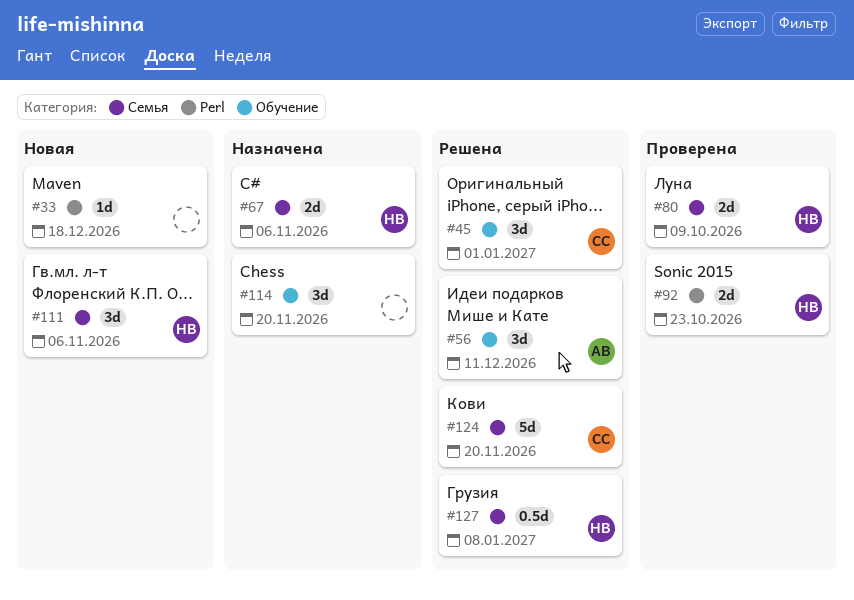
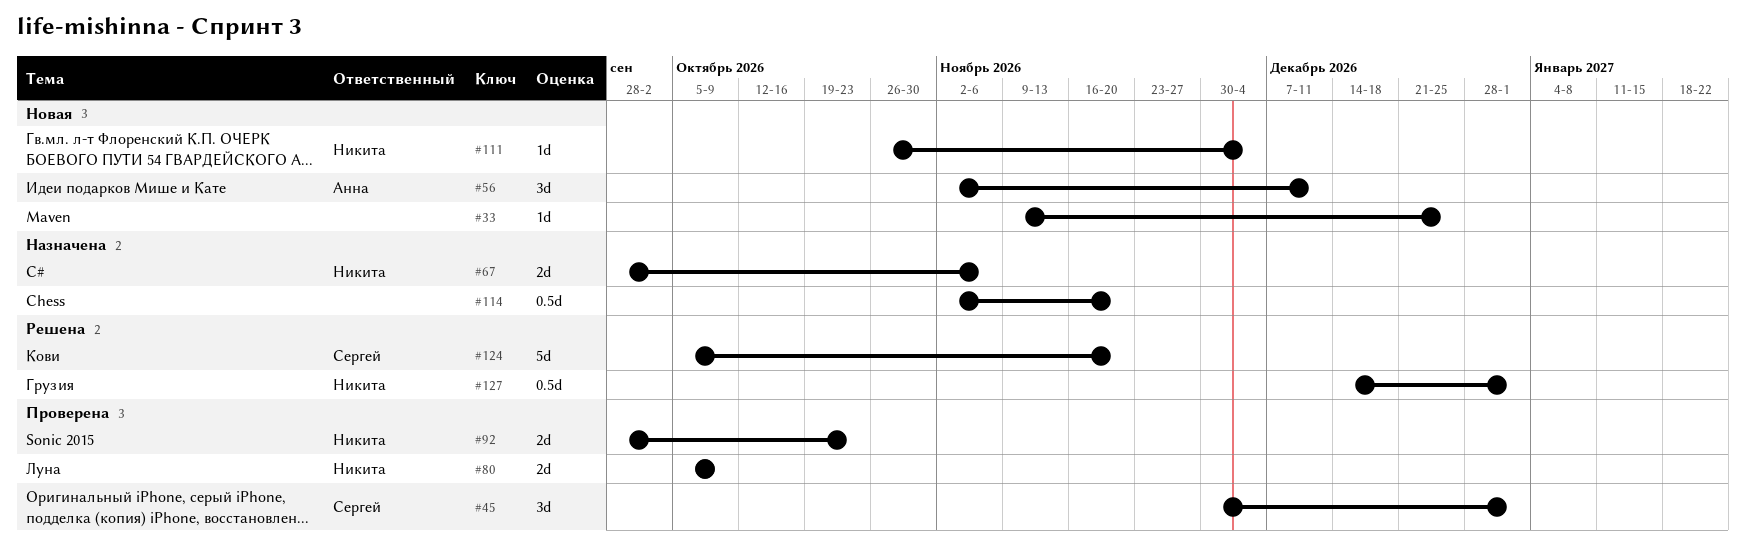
#33, due: Dec 18 -> Dec 25
#45, status: Решена -> Проверена
#56, status: Решена -> Новая
#111, estimate: 3d -> 1d
#111, due: Nov 6 -> Dec 4
#114, estimate: 3d -> 0.5d
#127, due: Jan 8 -> Jan 1

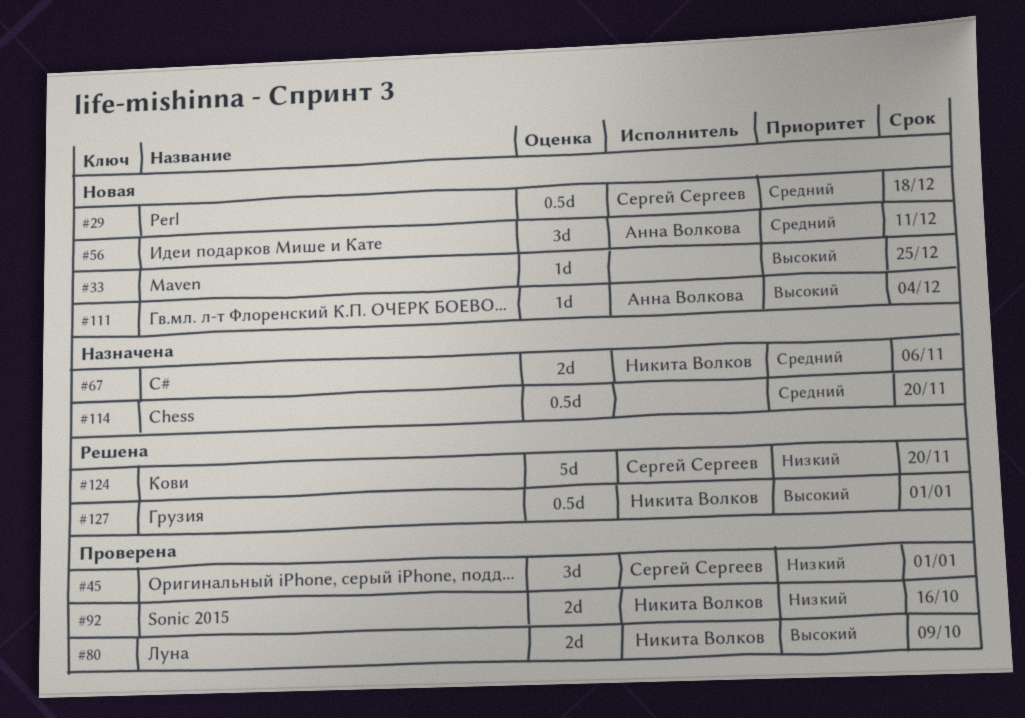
#29: none -> present
#92, due: Oct 23 -> Oct 16
#111, owner: Никита Волков -> Анна Волкова

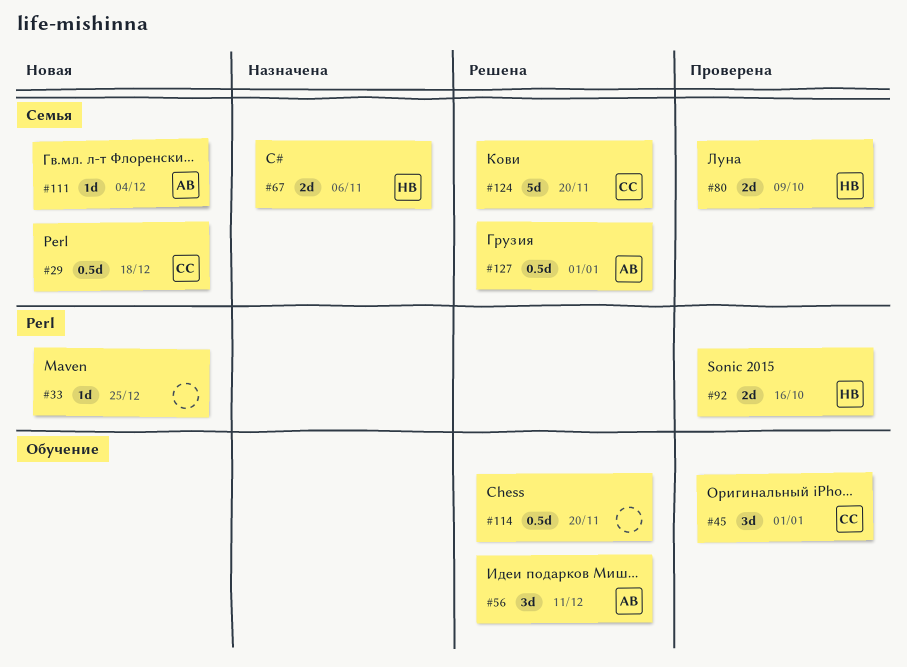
#56, status: Новая -> Решена
#114, status: Назначена -> Решена
#127, owner: Никита Волков -> Анна Волкова

